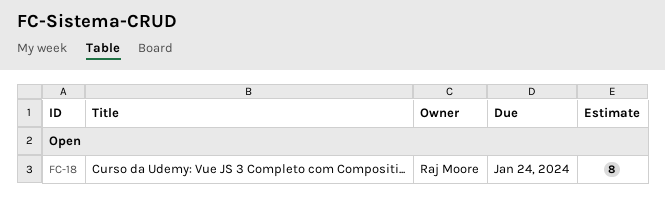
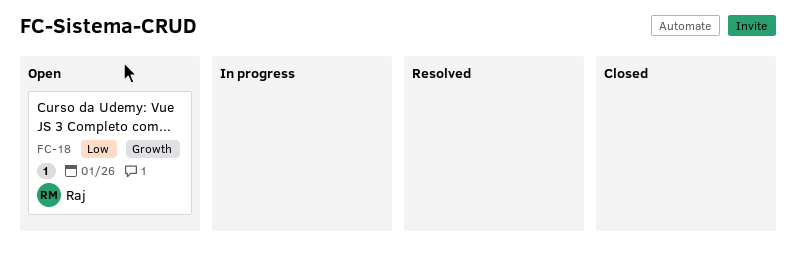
FC-18, estimate: 8 -> 1
FC-18, due: Jan 24 -> Jan 26

